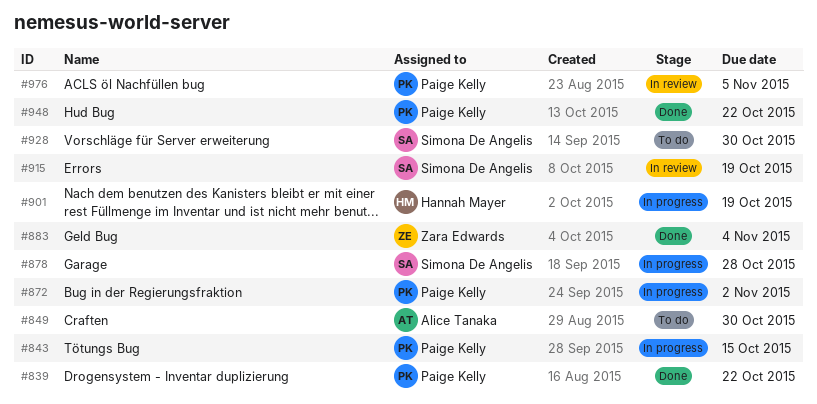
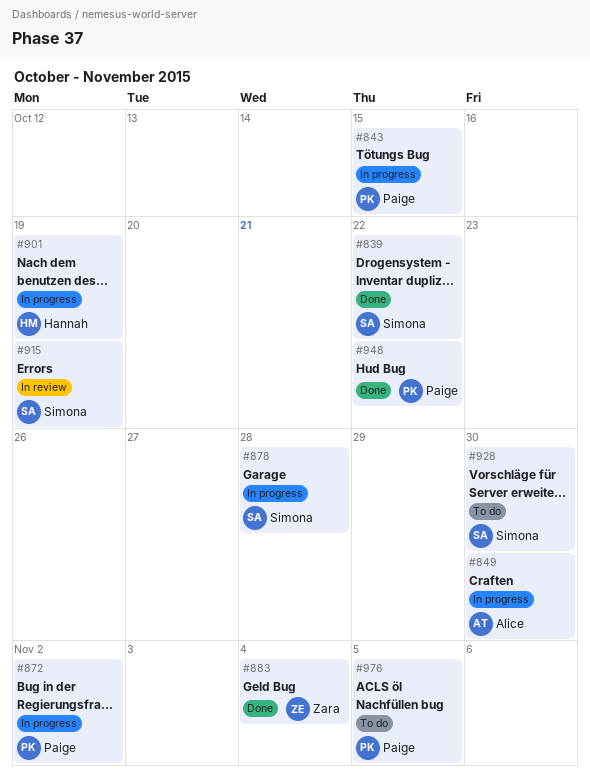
#839, owner: Paige Kelly -> Simona De Angelis
#849, status: To do -> In progress
#976, status: In review -> To do

